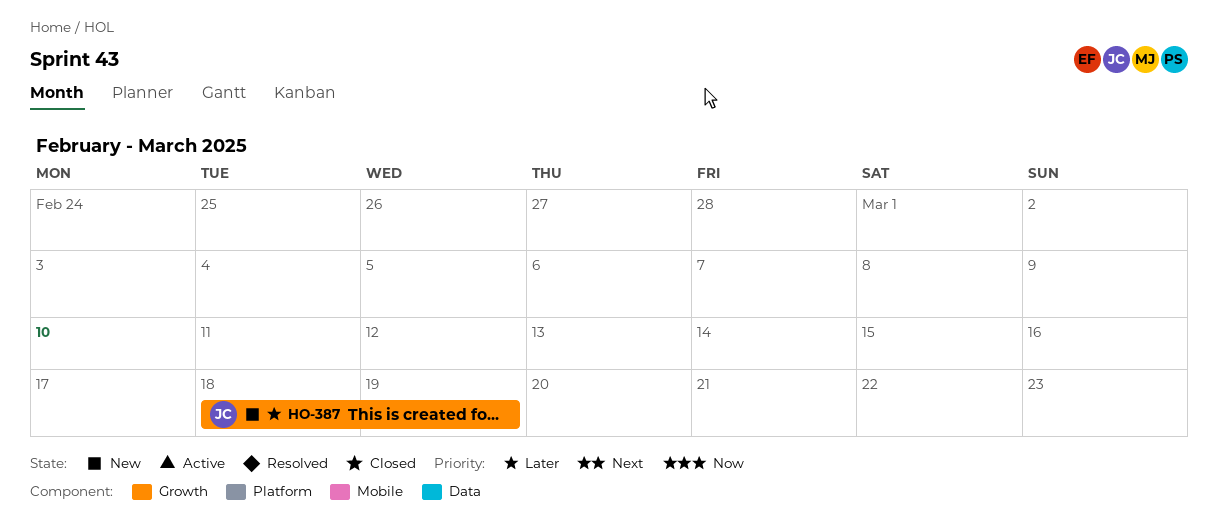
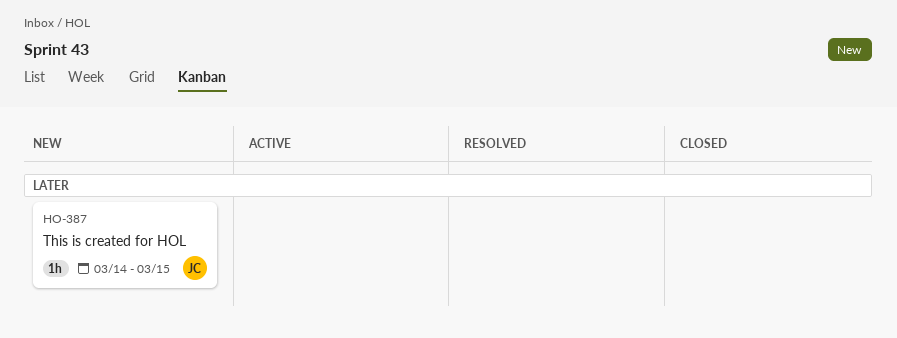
HO-387, start: Mar 18 -> Mar 14
HO-387, due: Mar 19 -> Mar 15

